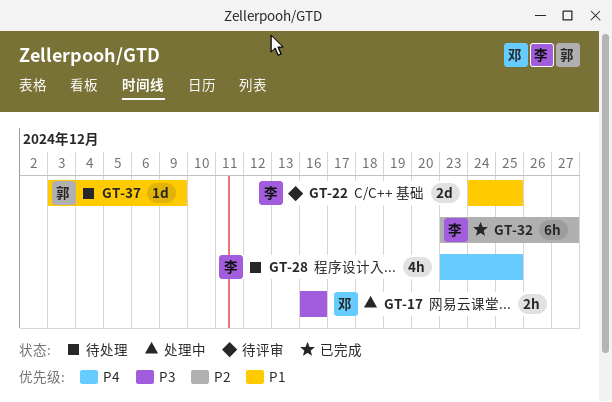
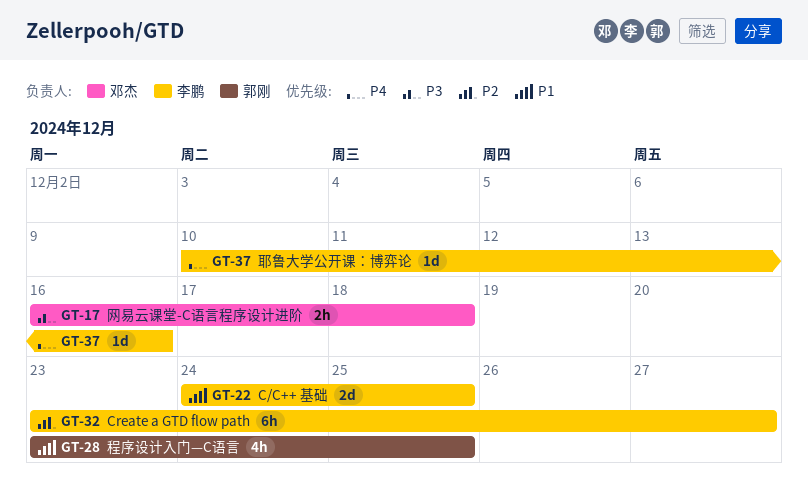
GT-17, due: Dec 16 -> Dec 18
GT-28, owner: 李鹏 -> 郭刚
GT-28, priority: P4 -> P1
GT-37, owner: 郭刚 -> 李鹏
GT-37, priority: P1 -> P4
GT-37, start: Dec 3 -> Dec 10
GT-37, due: Dec 9 -> Dec 16

